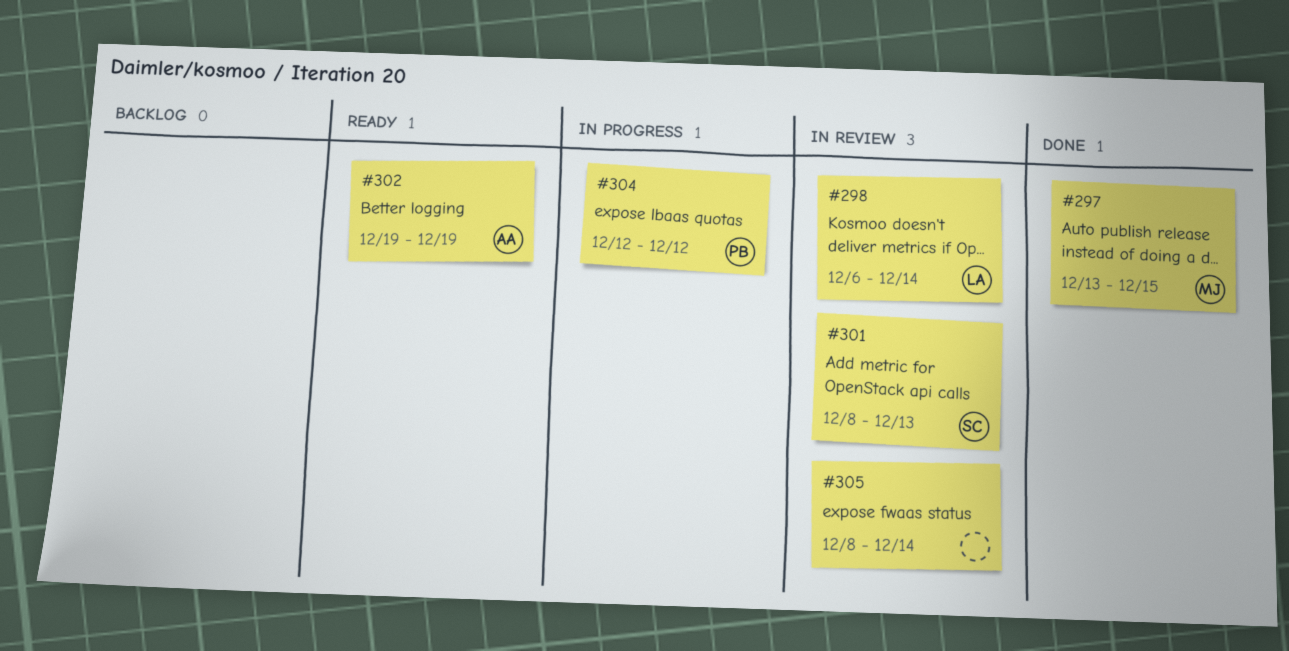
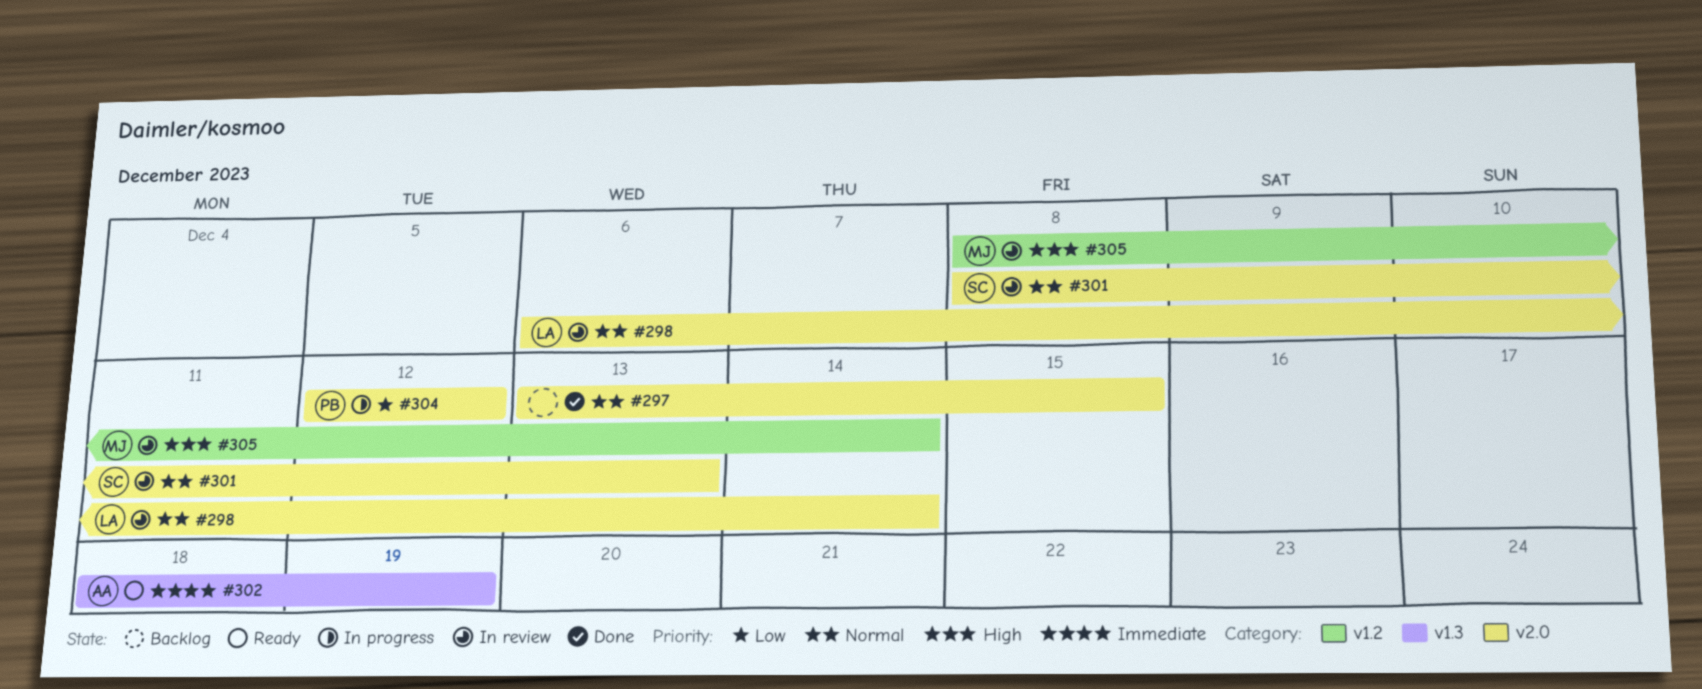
#297, owner: MJ -> none
#302, start: Dec 19 -> Dec 18
#305, owner: none -> MJ

